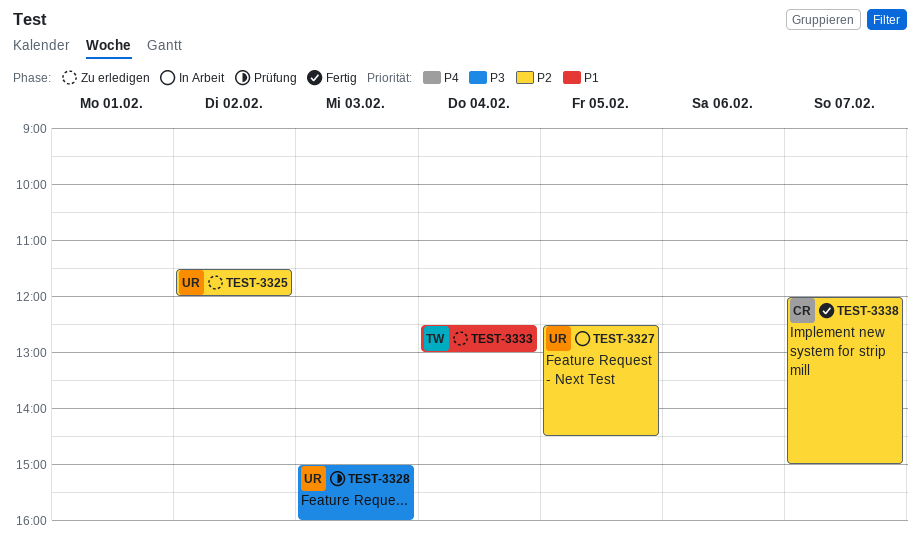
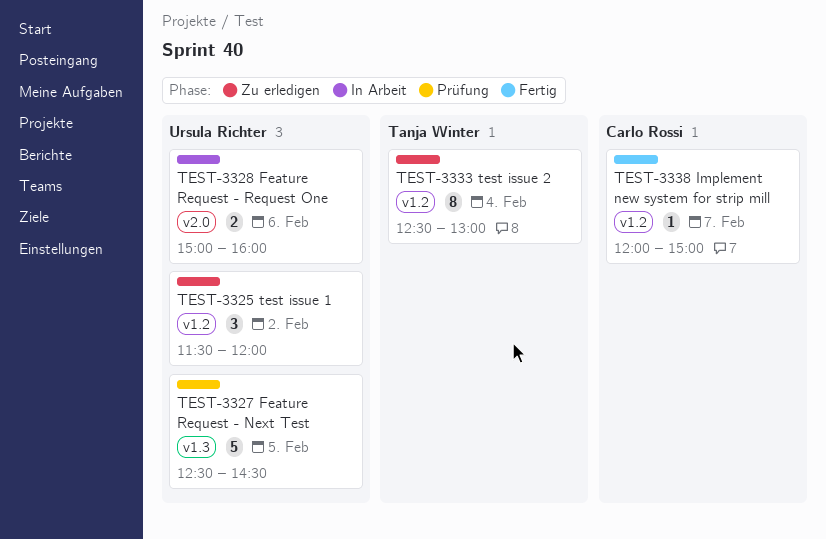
TEST-3327, status: In Arbeit -> Prüfung
TEST-3328, status: Prüfung -> In Arbeit
TEST-3328, day: Feb 3 -> Feb 6

